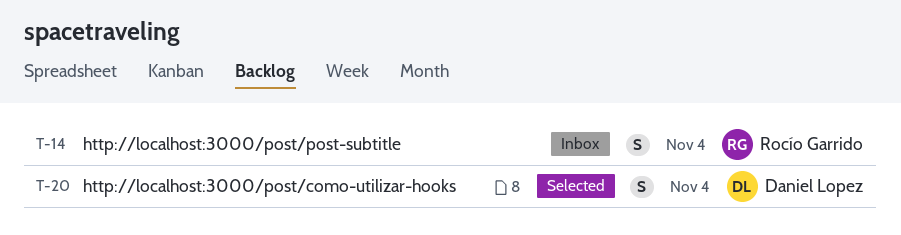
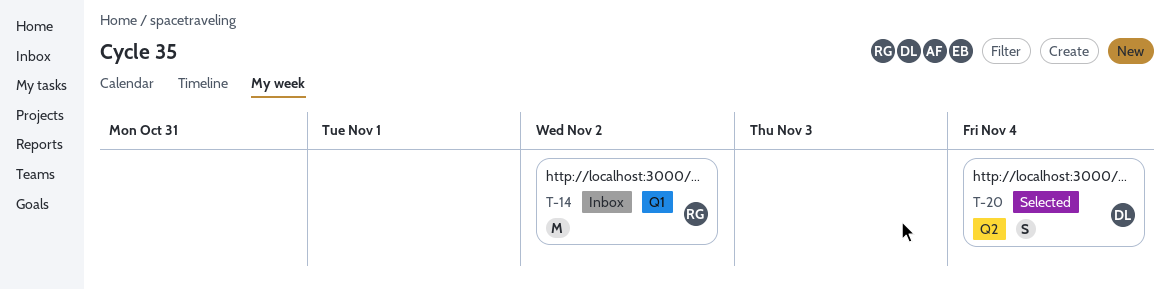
T-14, estimate: S -> M
T-14, due: Nov 4 -> Nov 2

